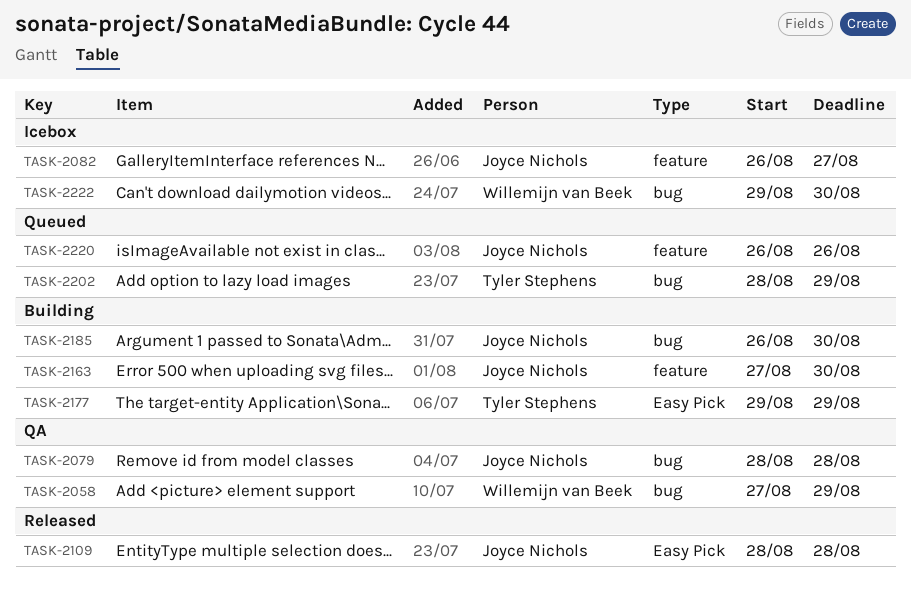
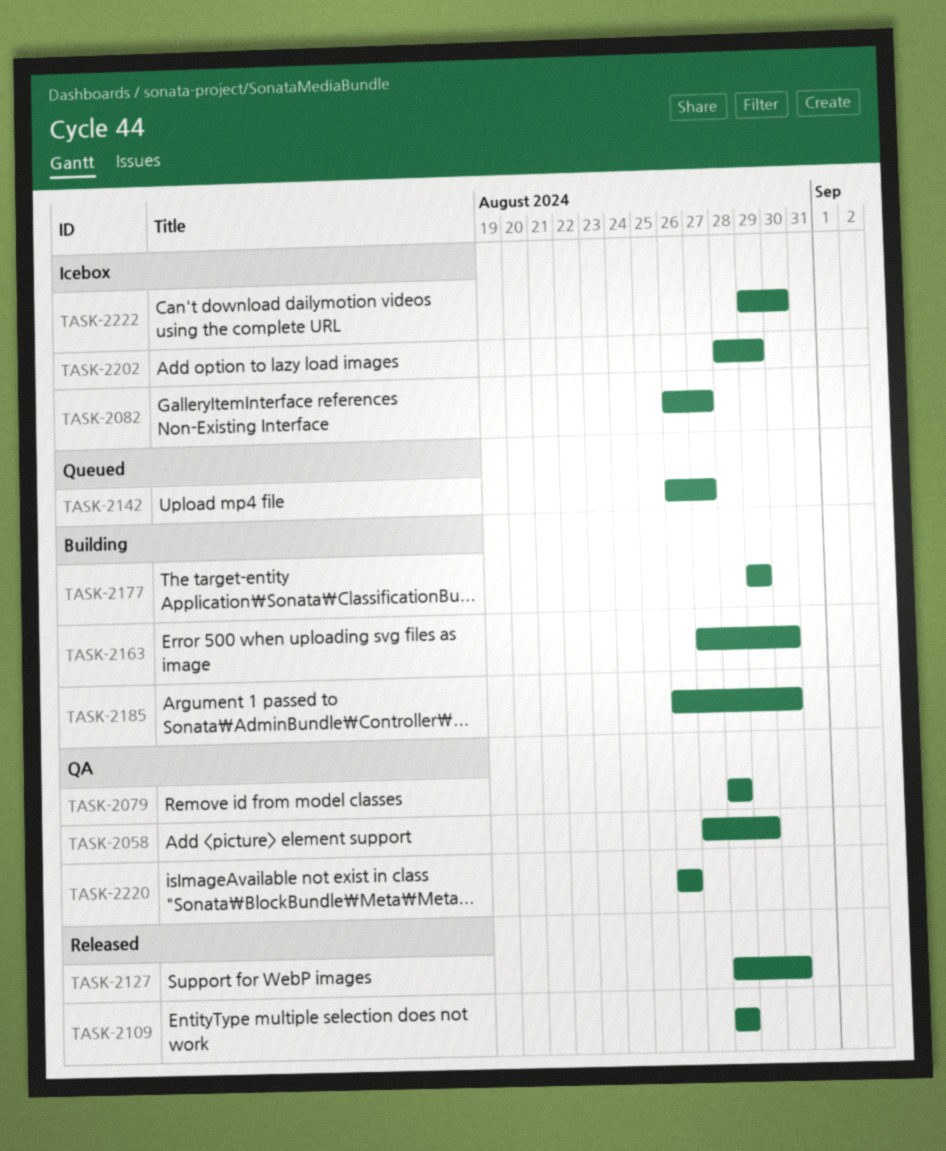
TASK-2127: none -> present
TASK-2142: none -> present
TASK-2202, status: Queued -> Icebox
TASK-2220, status: Queued -> QA

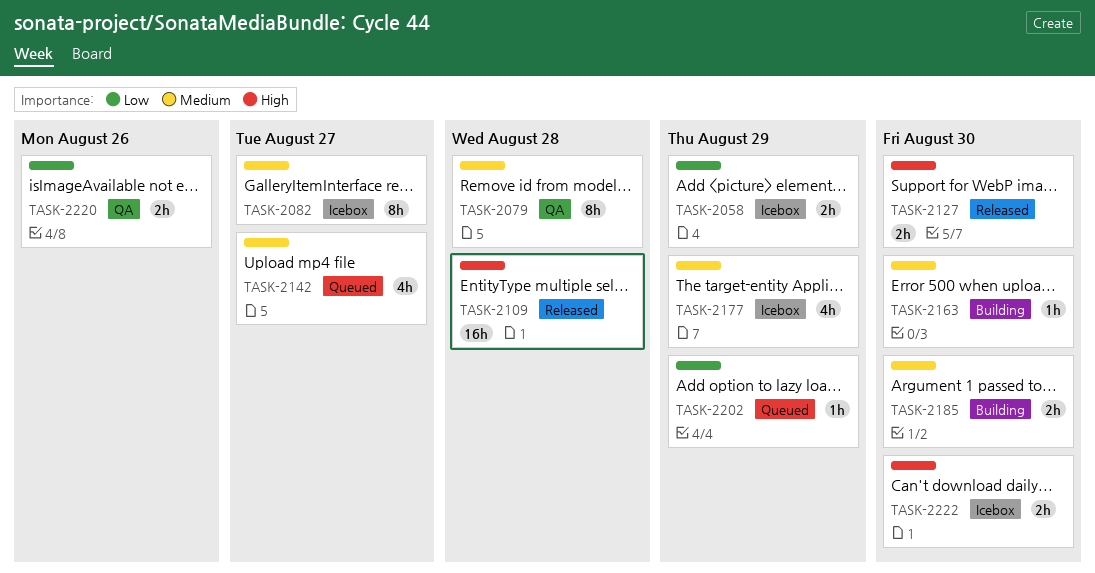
TASK-2058, status: QA -> Icebox
TASK-2177, status: Building -> Icebox
TASK-2202, status: Icebox -> Queued

